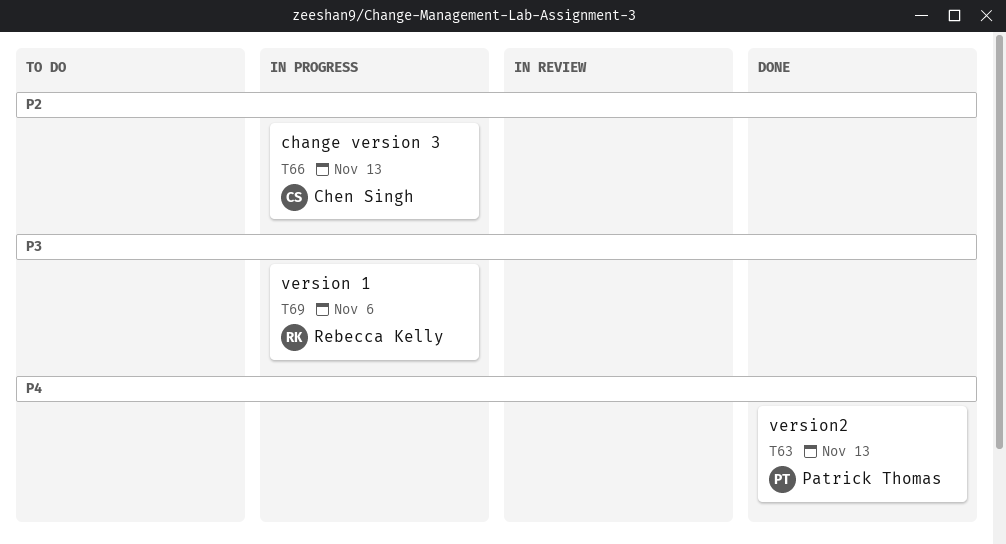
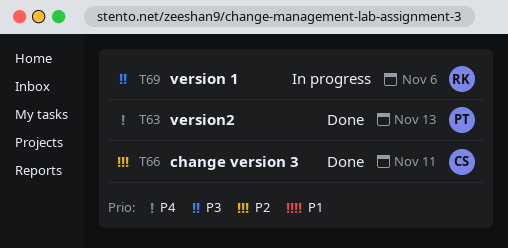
T66, status: In progress -> Done
T66, due: Nov 13 -> Nov 11

